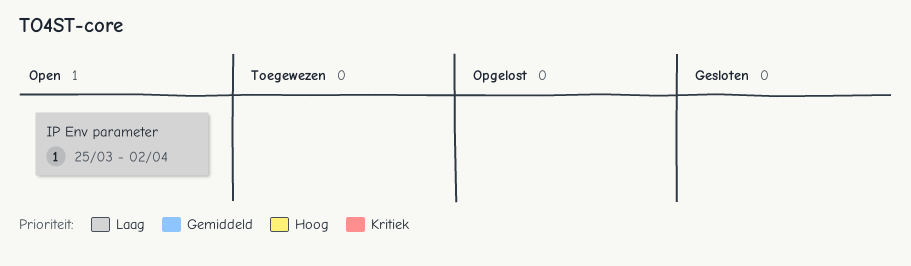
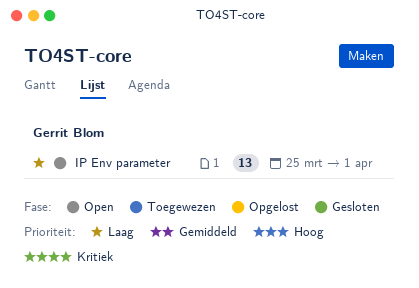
IP Env parameter, estimate: 1 -> 13
IP Env parameter, due: Apr 2 -> Apr 1

